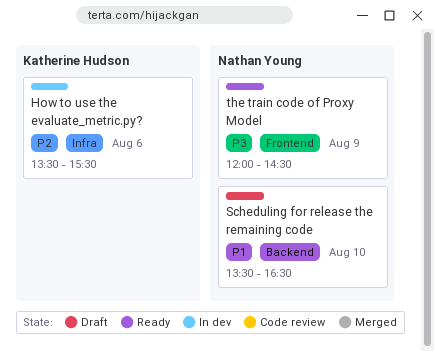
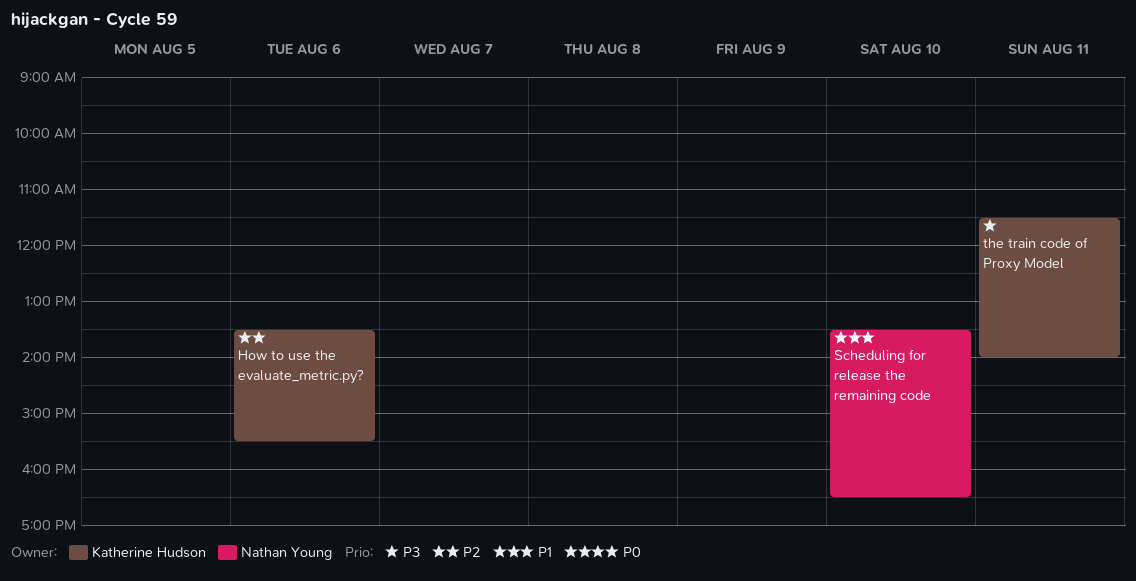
the train code of Proxy Model, owner: Nathan Young -> Katherine Hudson
the train code of Proxy Model, day: Aug 9 -> Aug 11
the train code of Proxy Model, begins: 12:00 -> 11:30
the train code of Proxy Model, ends: 14:30 -> 14:00

